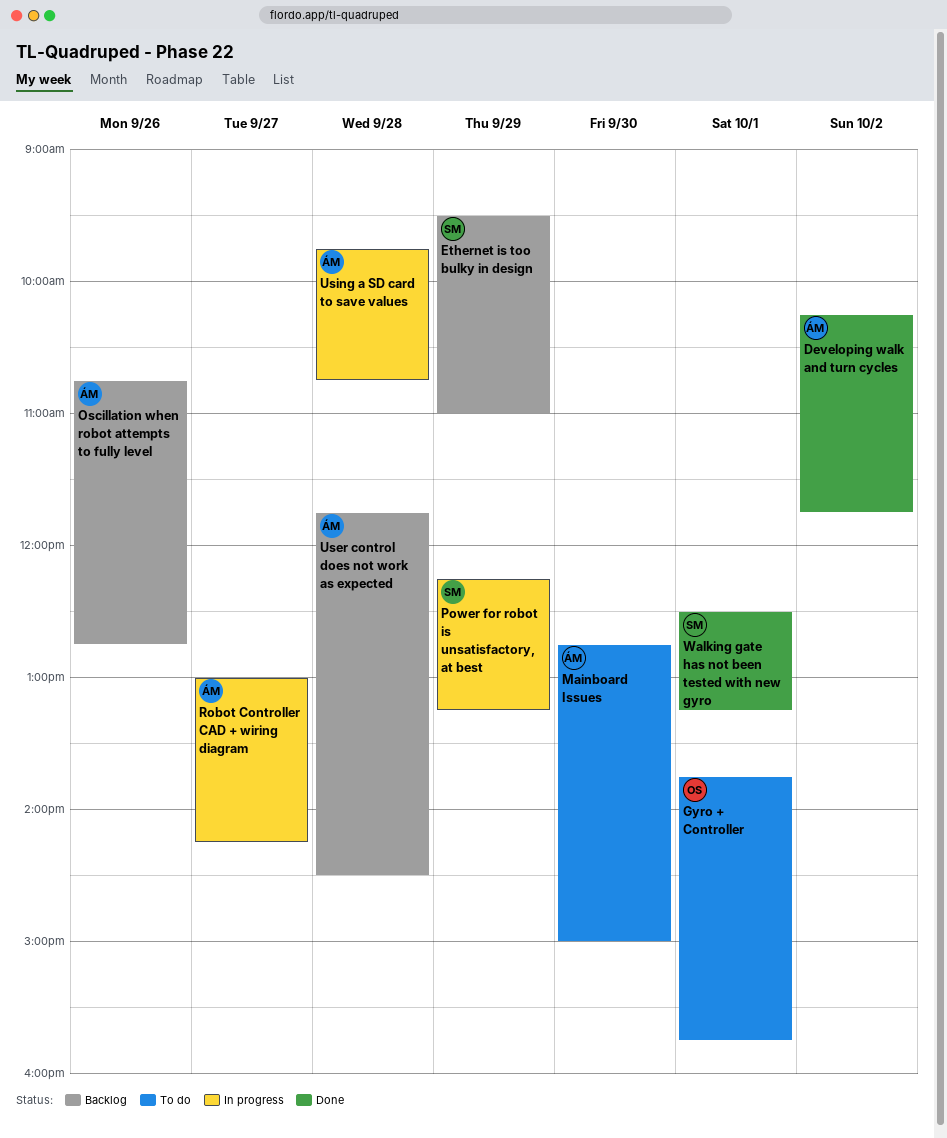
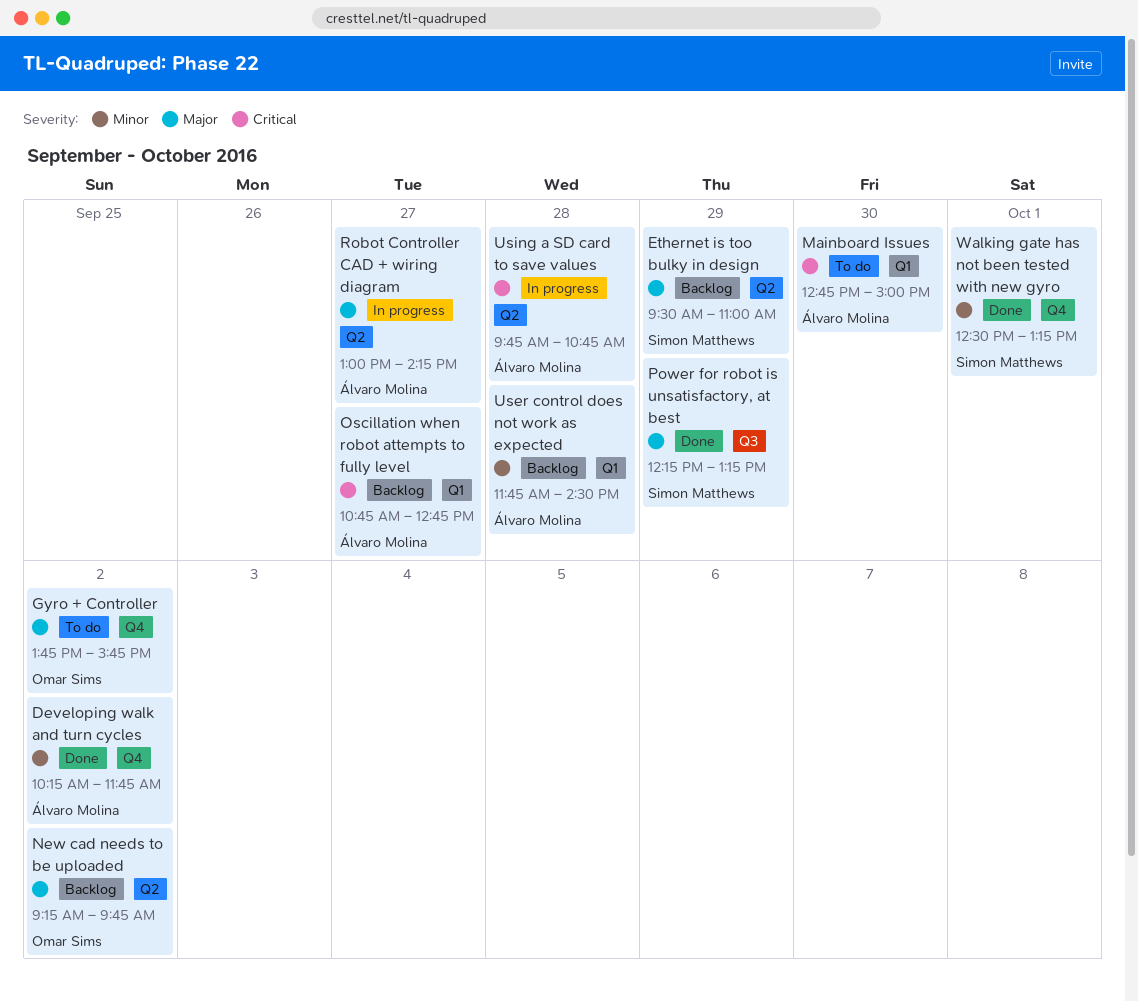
Gyro + Controller, day: Oct 1 -> Oct 2
New cad needs to be uploaded: none -> present
Oscillation when robot attempts to fully level, day: Sep 26 -> Sep 27
Power for robot is unsatisfactory, at best, status: In progress -> Done

